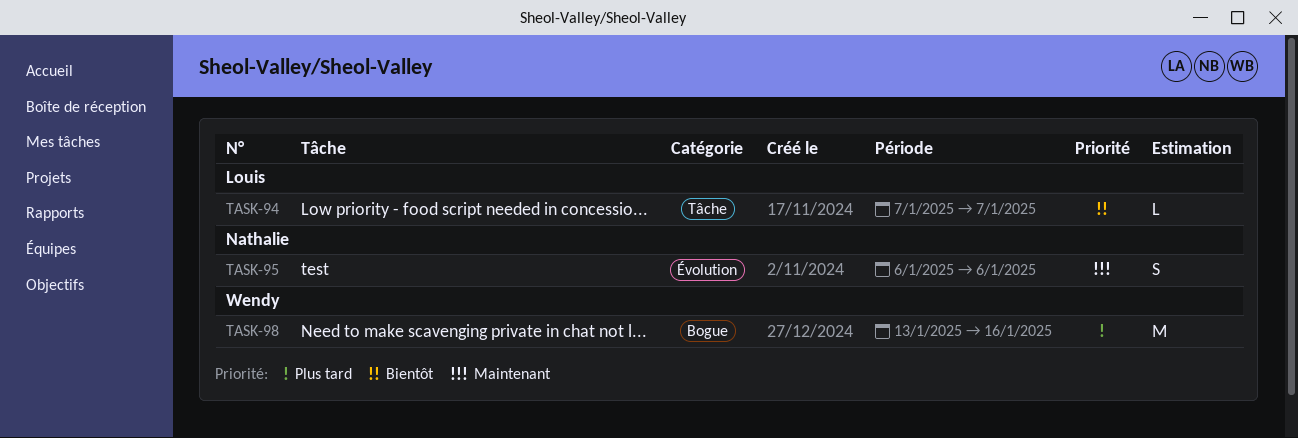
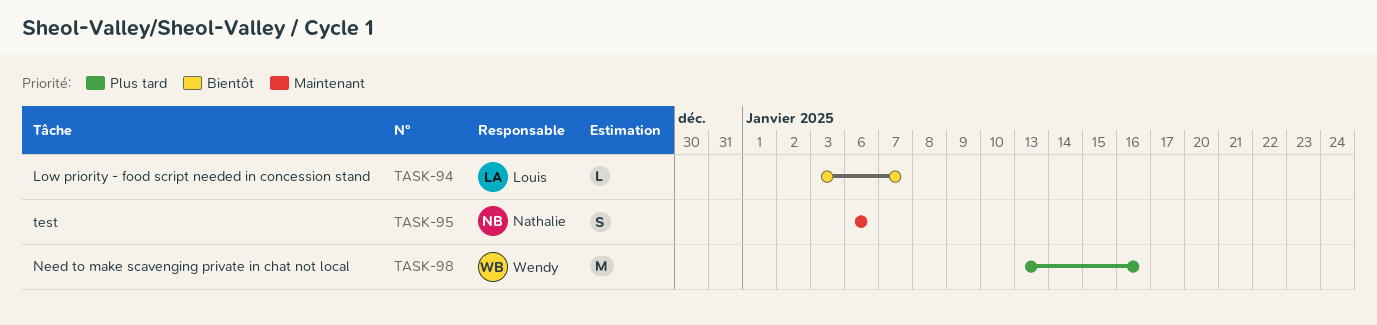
TASK-94, start: Jan 7 -> Jan 3

